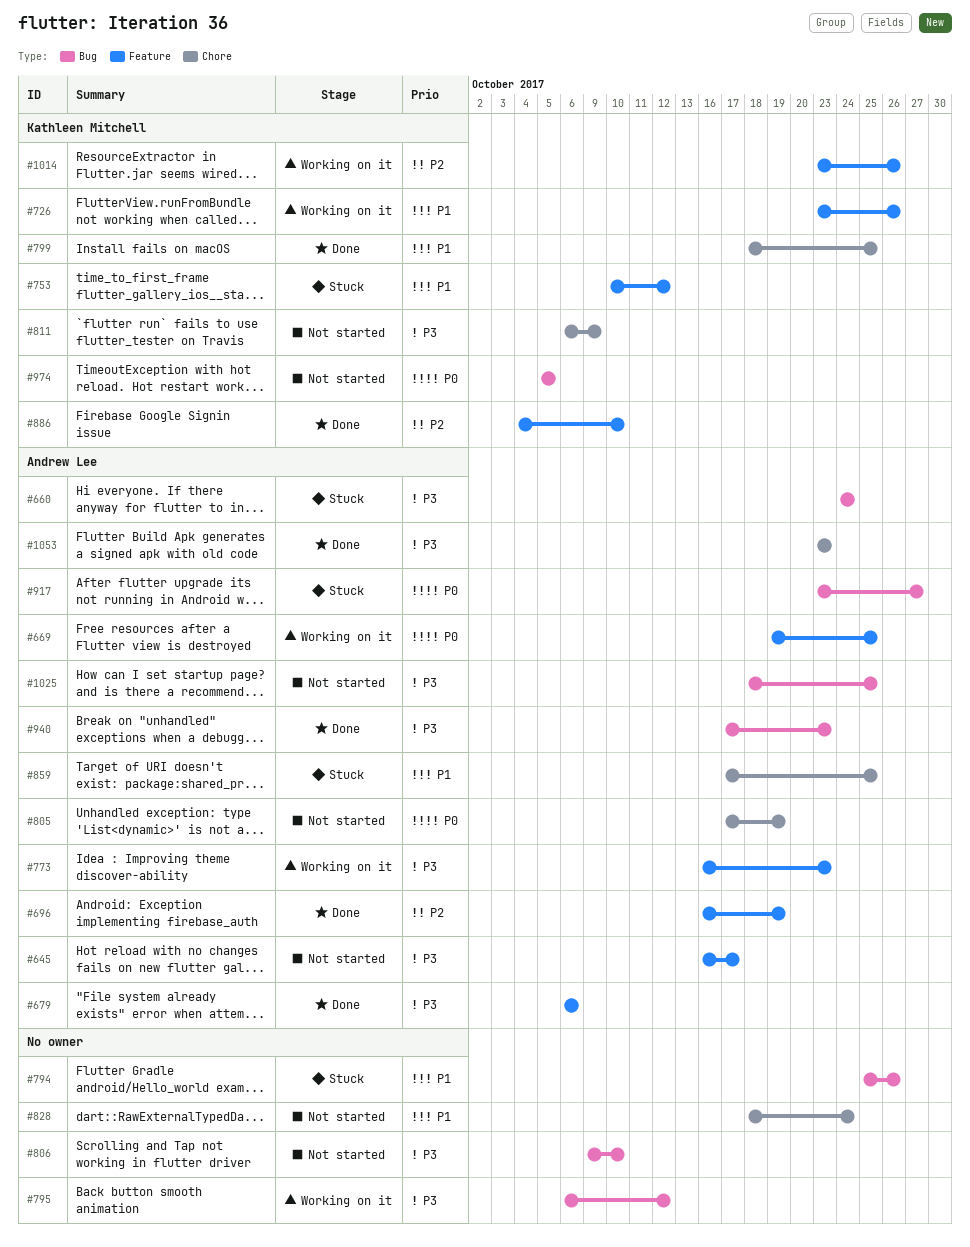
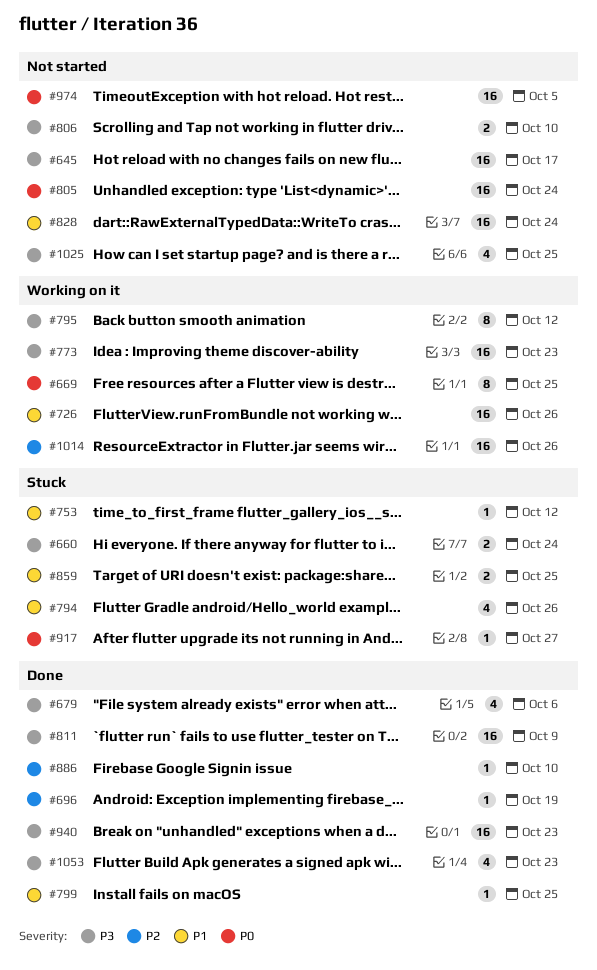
#805, due: Oct 19 -> Oct 24
#811, status: Not started -> Done

